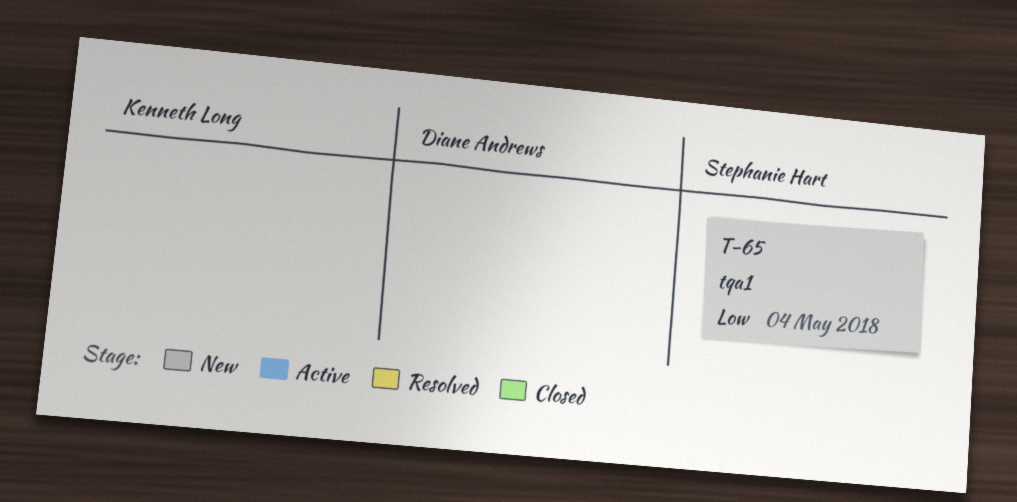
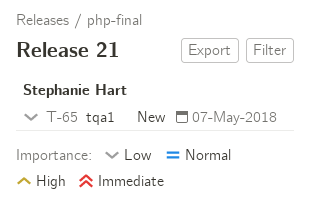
T-65, due: May 4 -> May 7

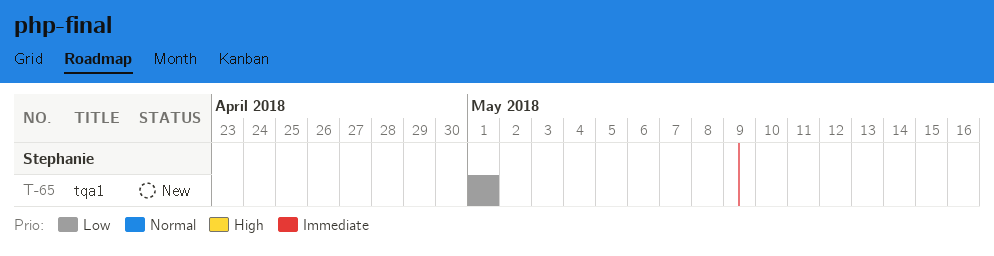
T-65, due: May 7 -> May 1

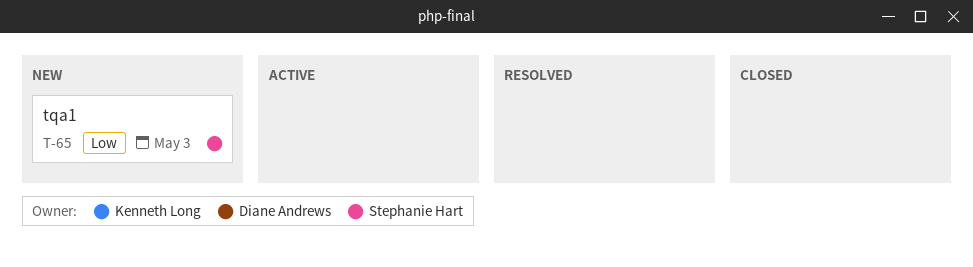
T-65, due: May 1 -> May 3

